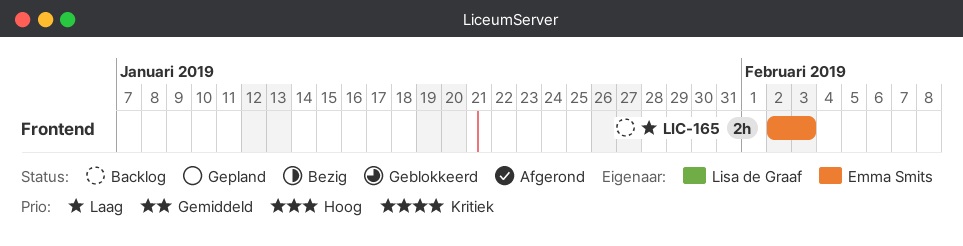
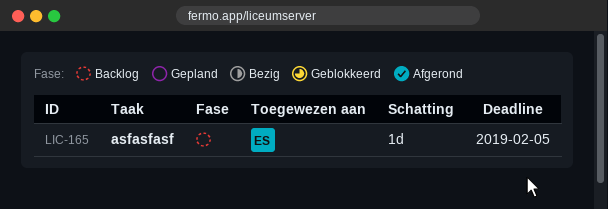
LIC-165, estimate: 2h -> 1d
LIC-165, due: Feb 3 -> Feb 5

